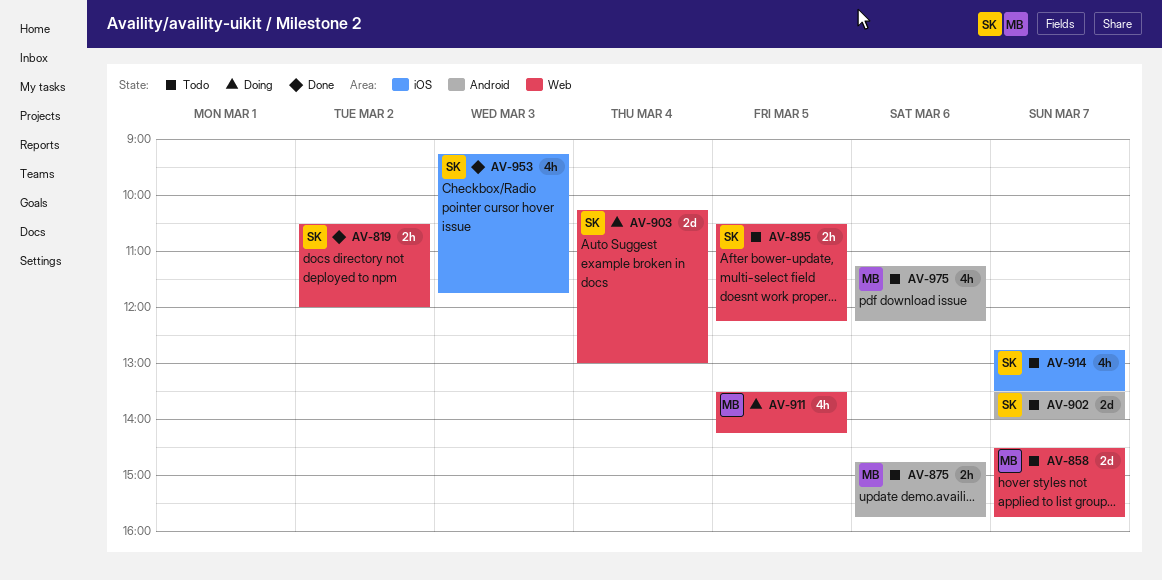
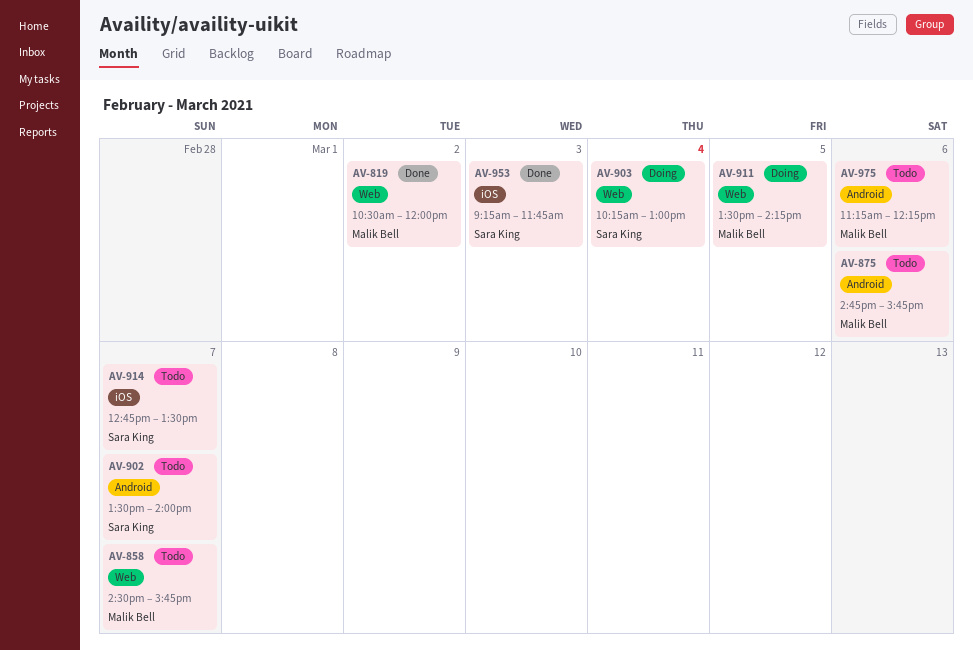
AV-819, owner: Sara King -> Malik Bell
AV-895: present -> none

